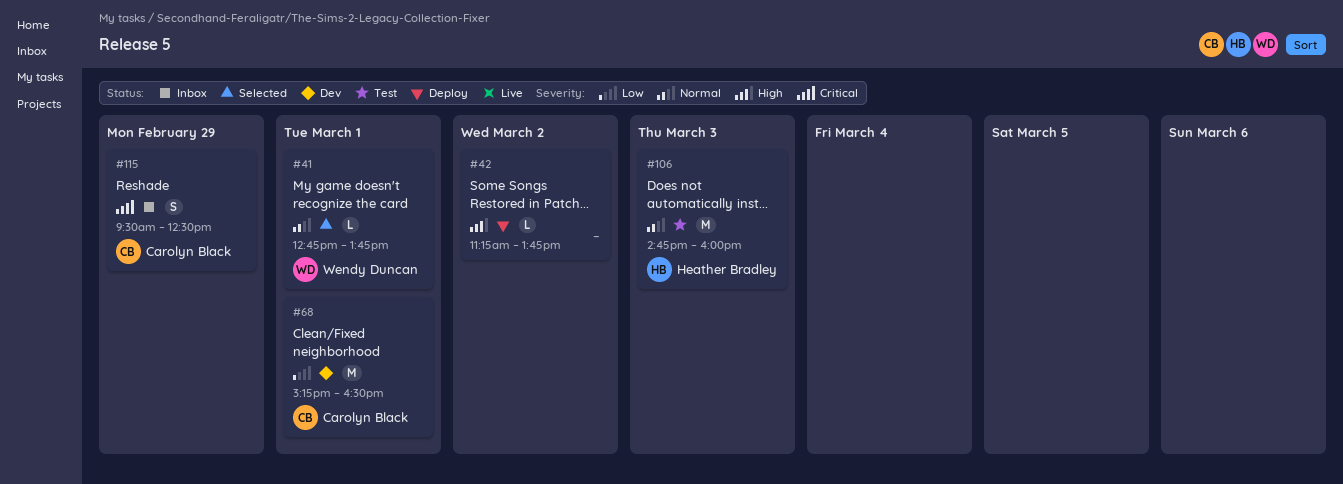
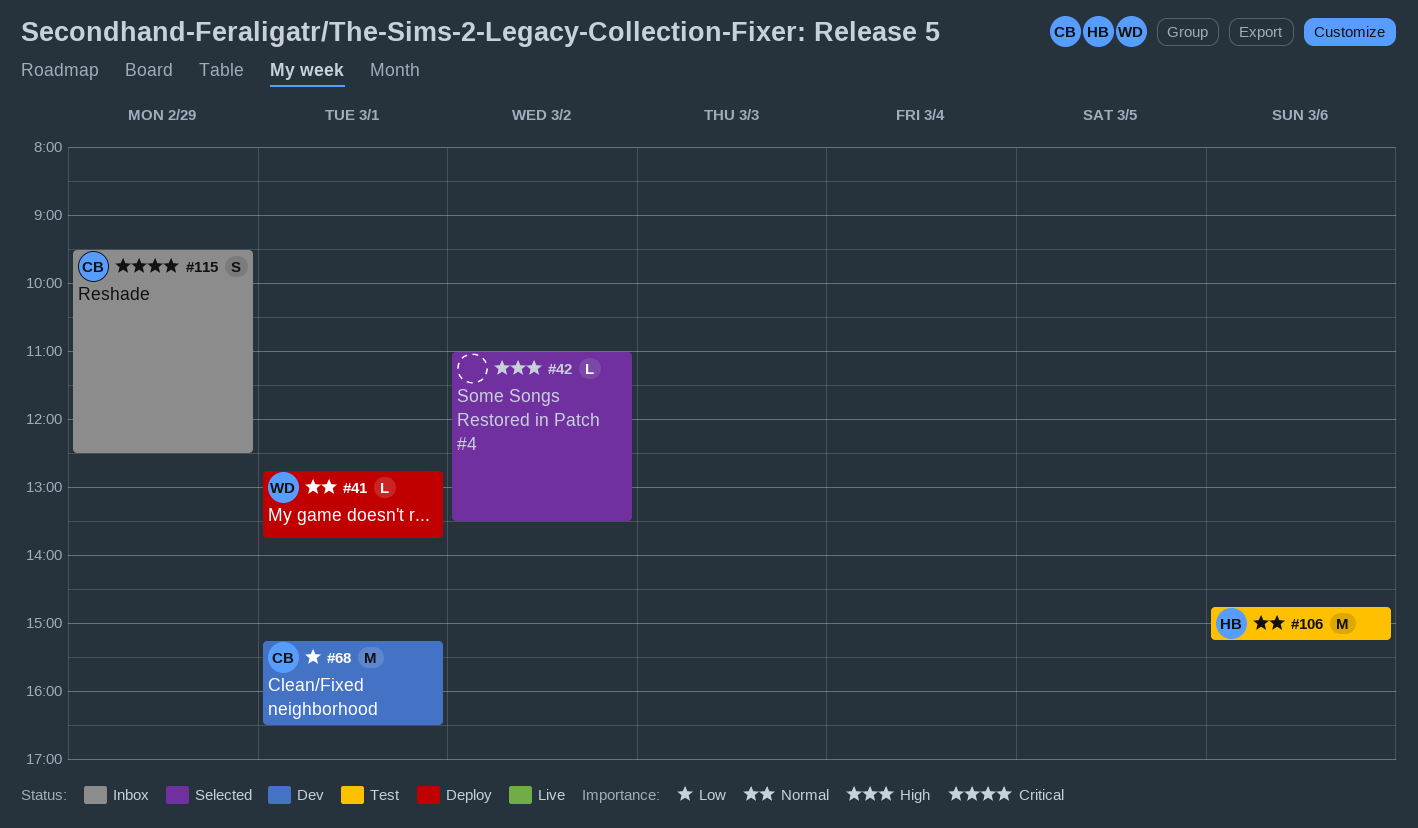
#41, status: Selected -> Deploy
#42, status: Deploy -> Selected
#42, begins: 11:15 -> 11:00
#42, ends: 13:45 -> 13:30
#106, day: Mar 3 -> Mar 6
#106, ends: 16:00 -> 15:15

